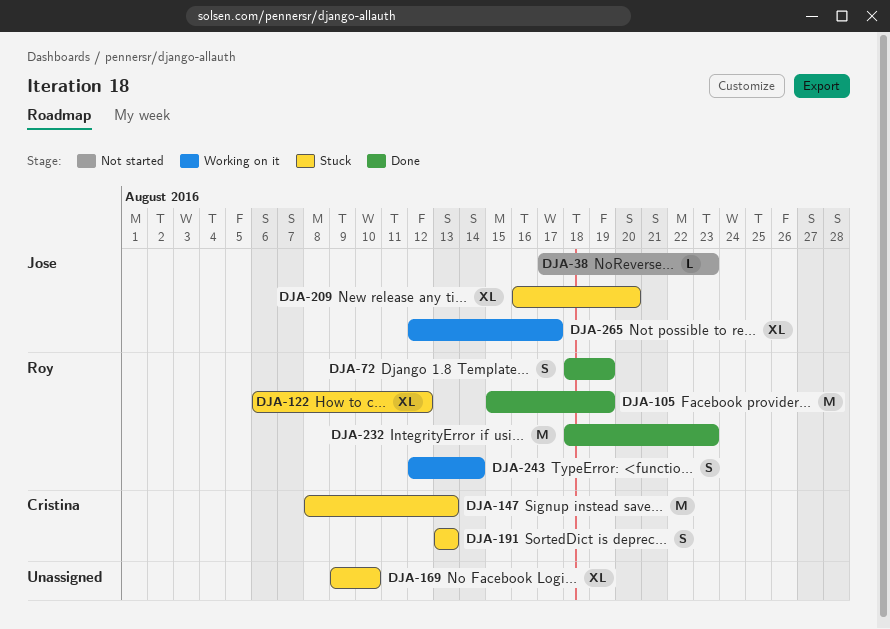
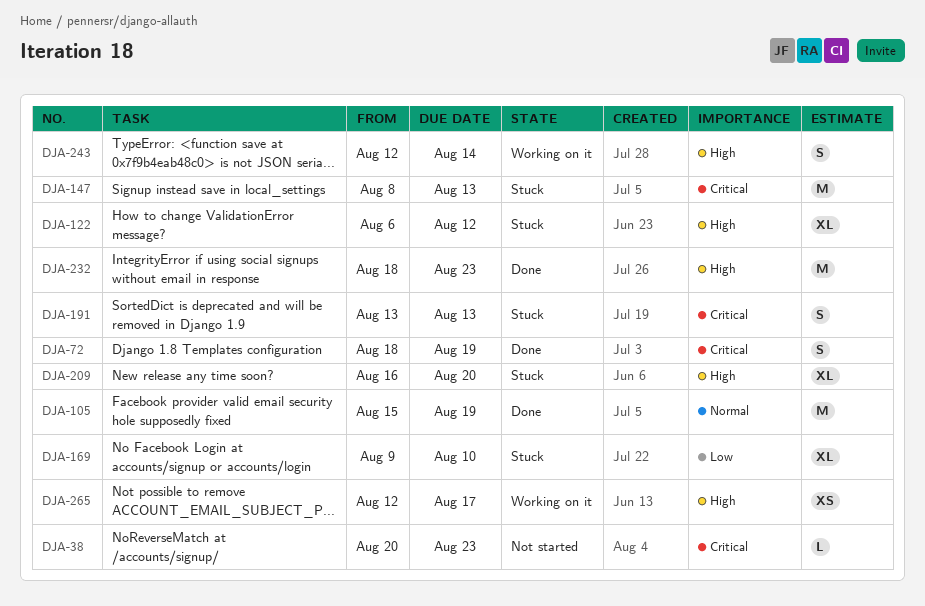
DJA-38, start: Aug 17 -> Aug 20
DJA-265, estimate: XL -> XS

